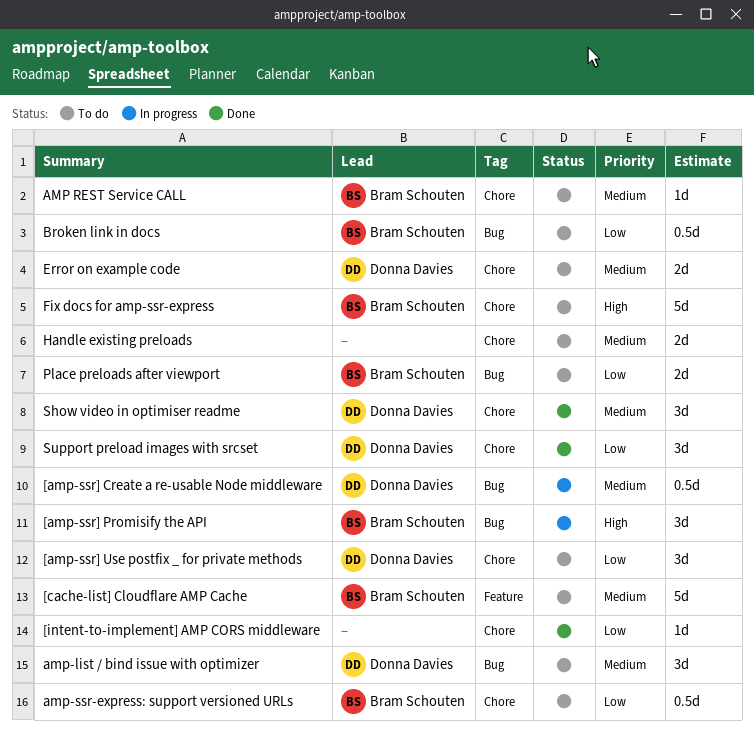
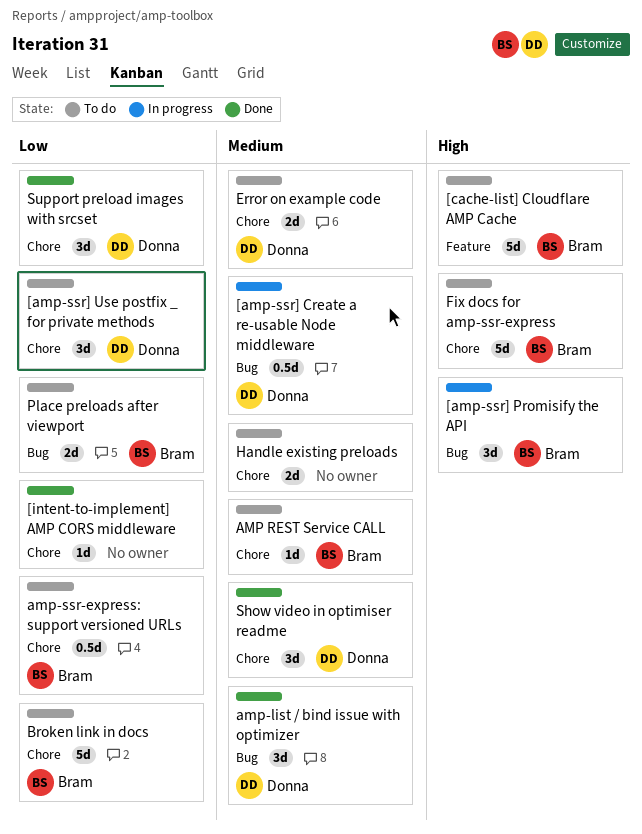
[cache-list] Cloudflare AMP Cache, priority: Medium -> High
amp-list / bind issue with optimizer, status: To do -> Done
Broken link in docs, label: Bug -> Chore
Broken link in docs, estimate: 0.5d -> 5d

